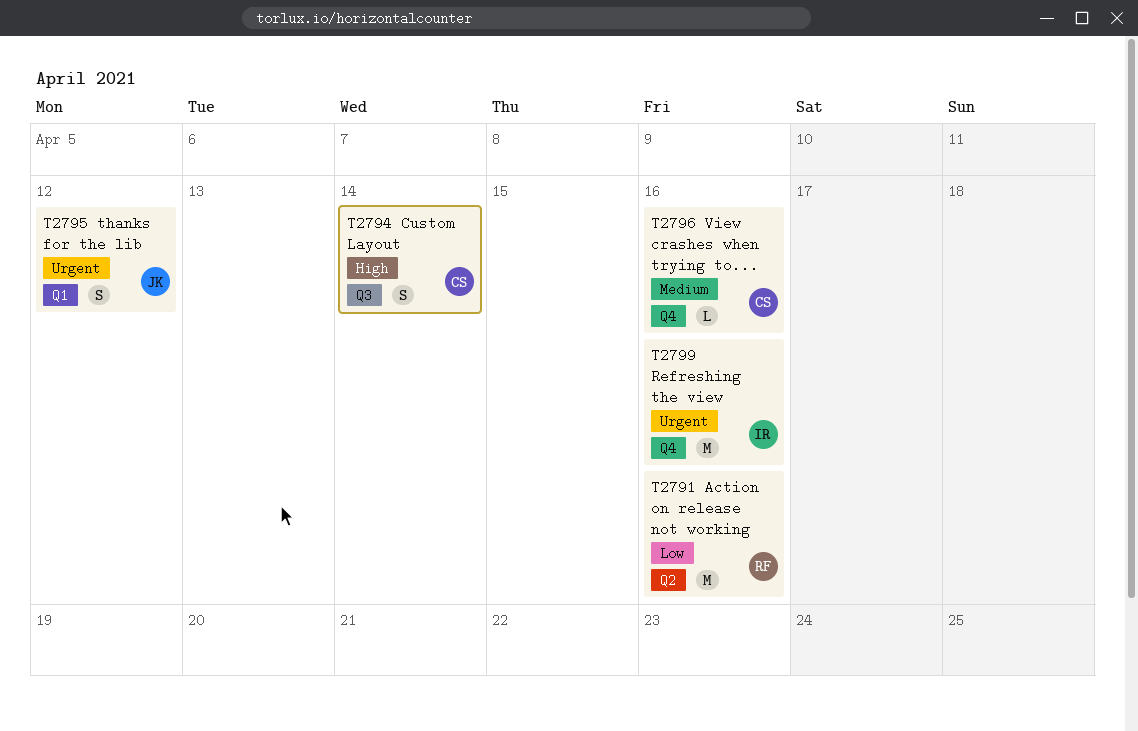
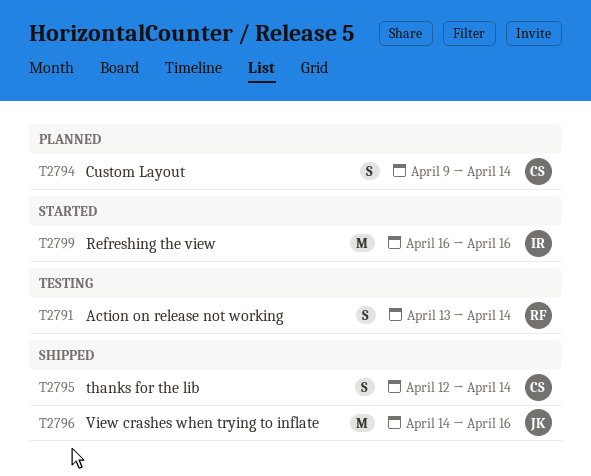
T2791, estimate: M -> S
T2791, due: Apr 16 -> Apr 14
T2795, owner: JK -> CS
T2795, due: Apr 12 -> Apr 14
T2796, owner: CS -> JK
T2796, estimate: L -> M

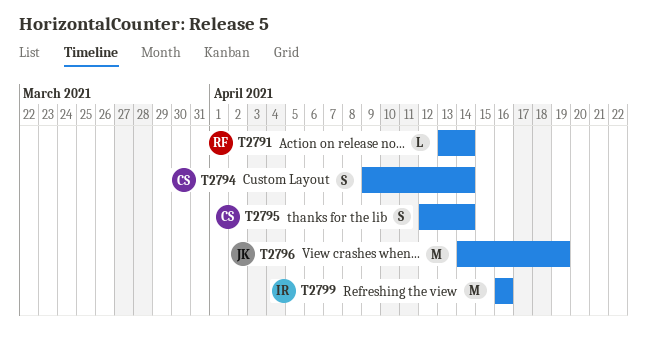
T2791, estimate: S -> L
T2796, due: Apr 16 -> Apr 19

